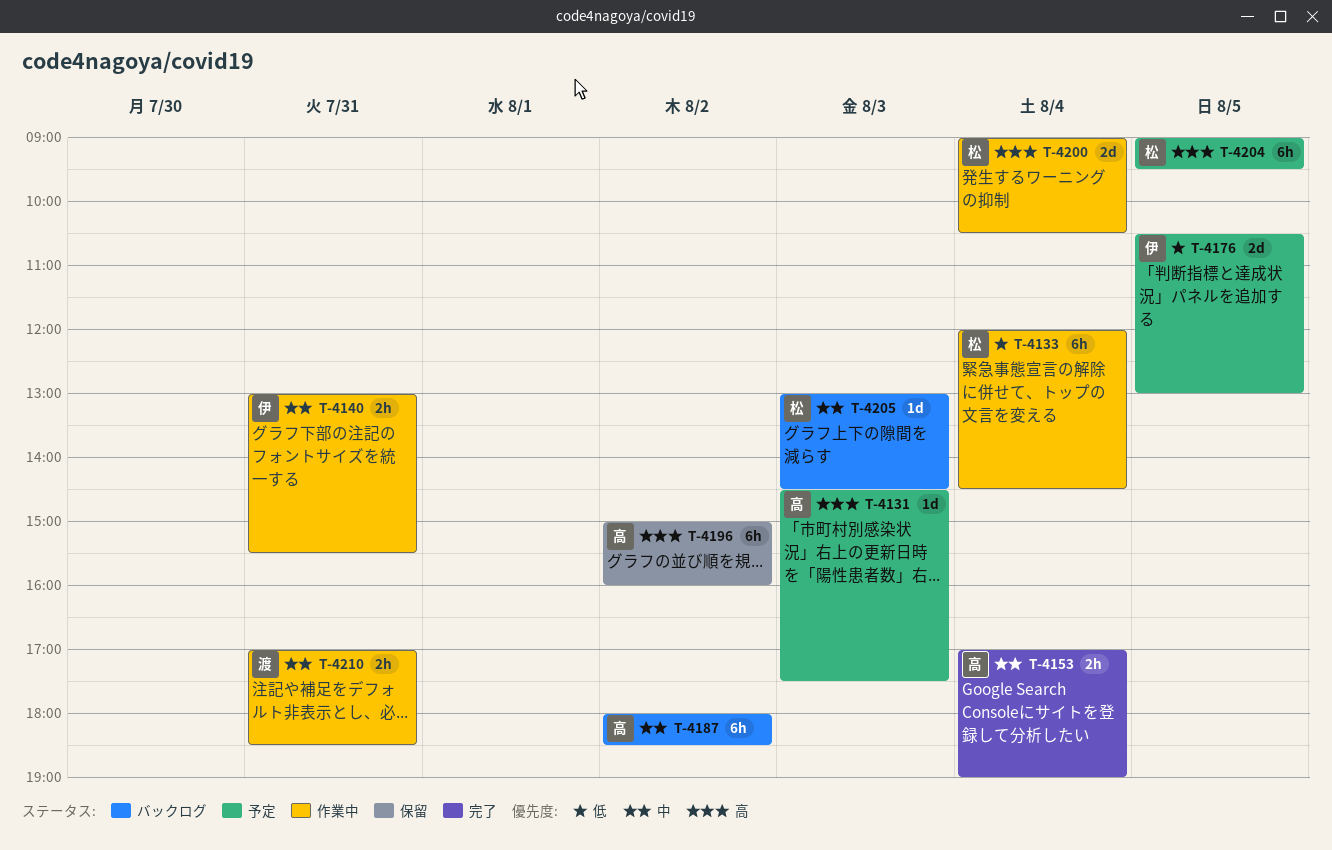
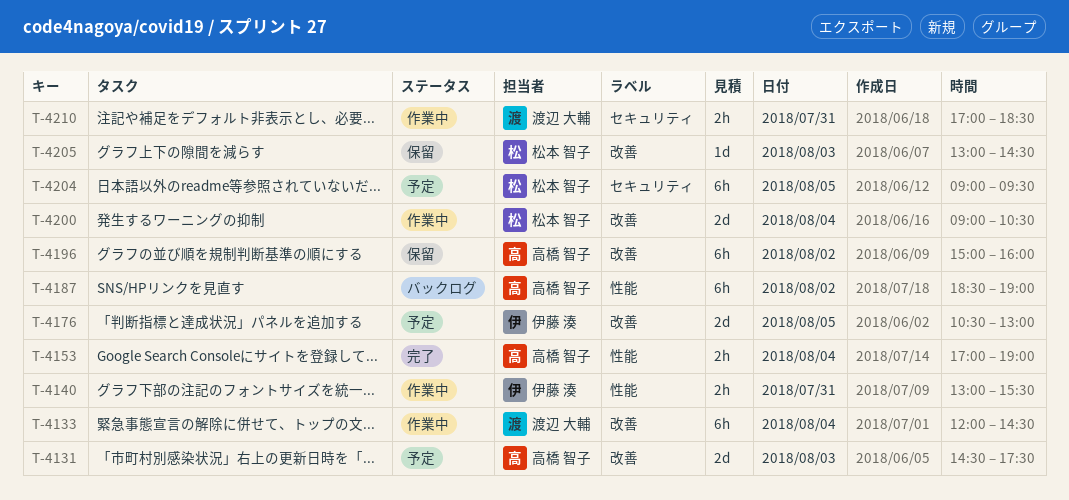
T-4131, estimate: 1d -> 2d
T-4133, owner: 松本 智子 -> 渡辺 大輔
T-4187, begins: 18:00 -> 18:30
T-4187, ends: 18:30 -> 19:00
T-4205, status: バックログ -> 保留

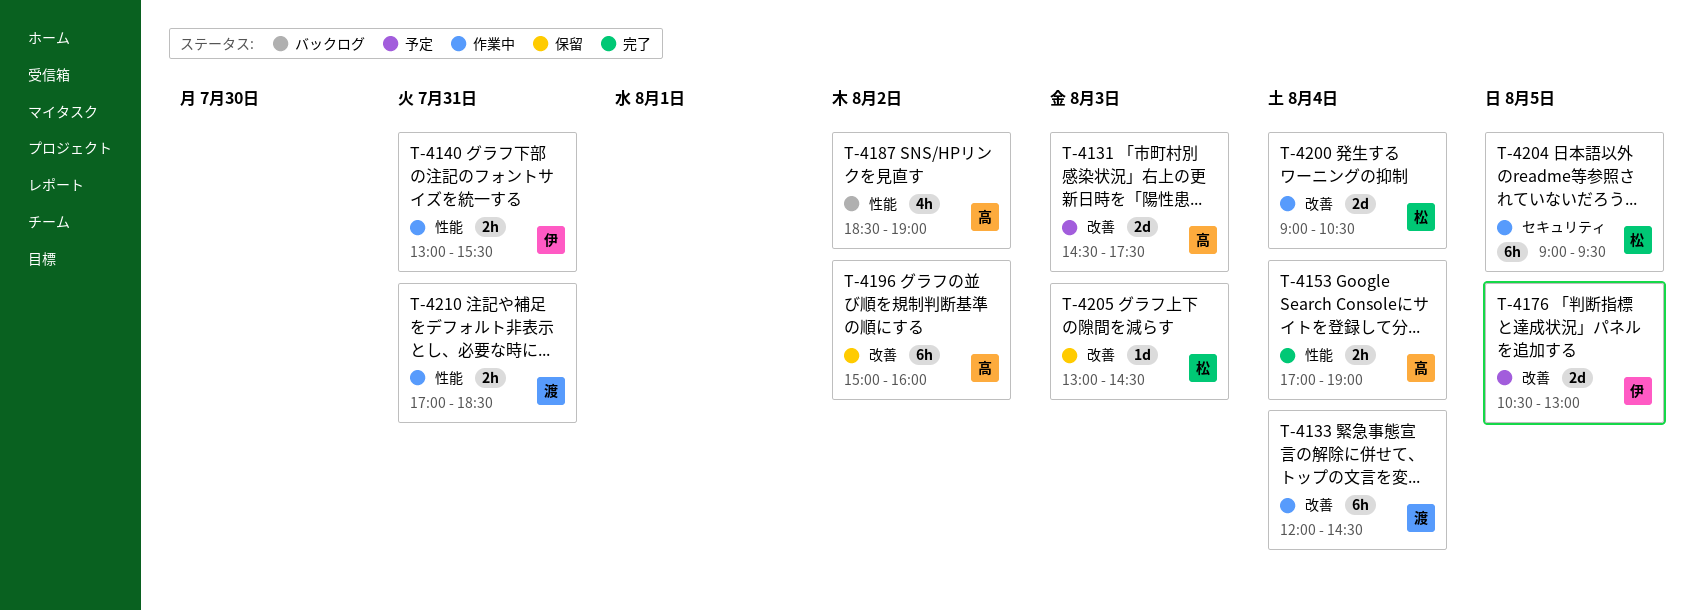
T-4187, estimate: 6h -> 4h
T-4204, status: 予定 -> 作業中
T-4210, label: セキュリティ -> 性能

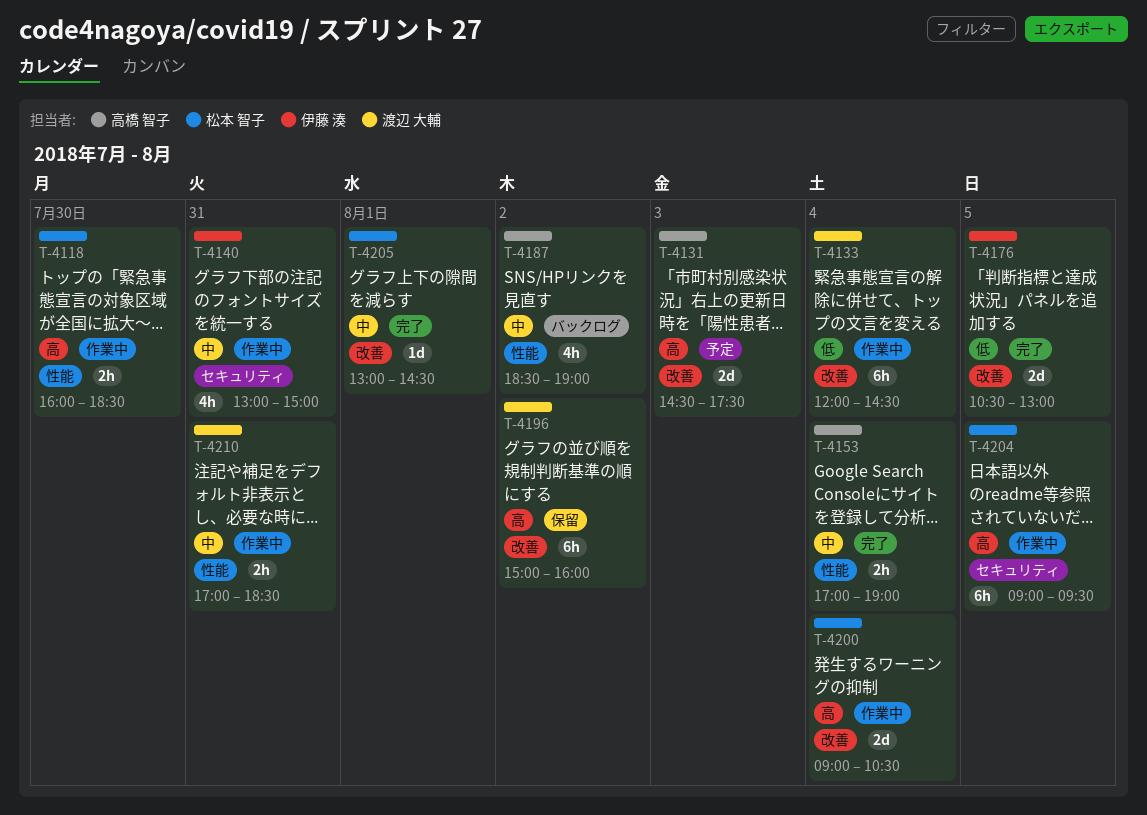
T-4118: none -> present
T-4140, label: 性能 -> セキュリティ
T-4140, estimate: 2h -> 4h
T-4140, ends: 15:30 -> 15:00
T-4176, status: 予定 -> 完了
T-4196, owner: 高橋 智子 -> 渡辺 大輔
T-4205, status: 保留 -> 完了
T-4205, day: Aug 3 -> Aug 1

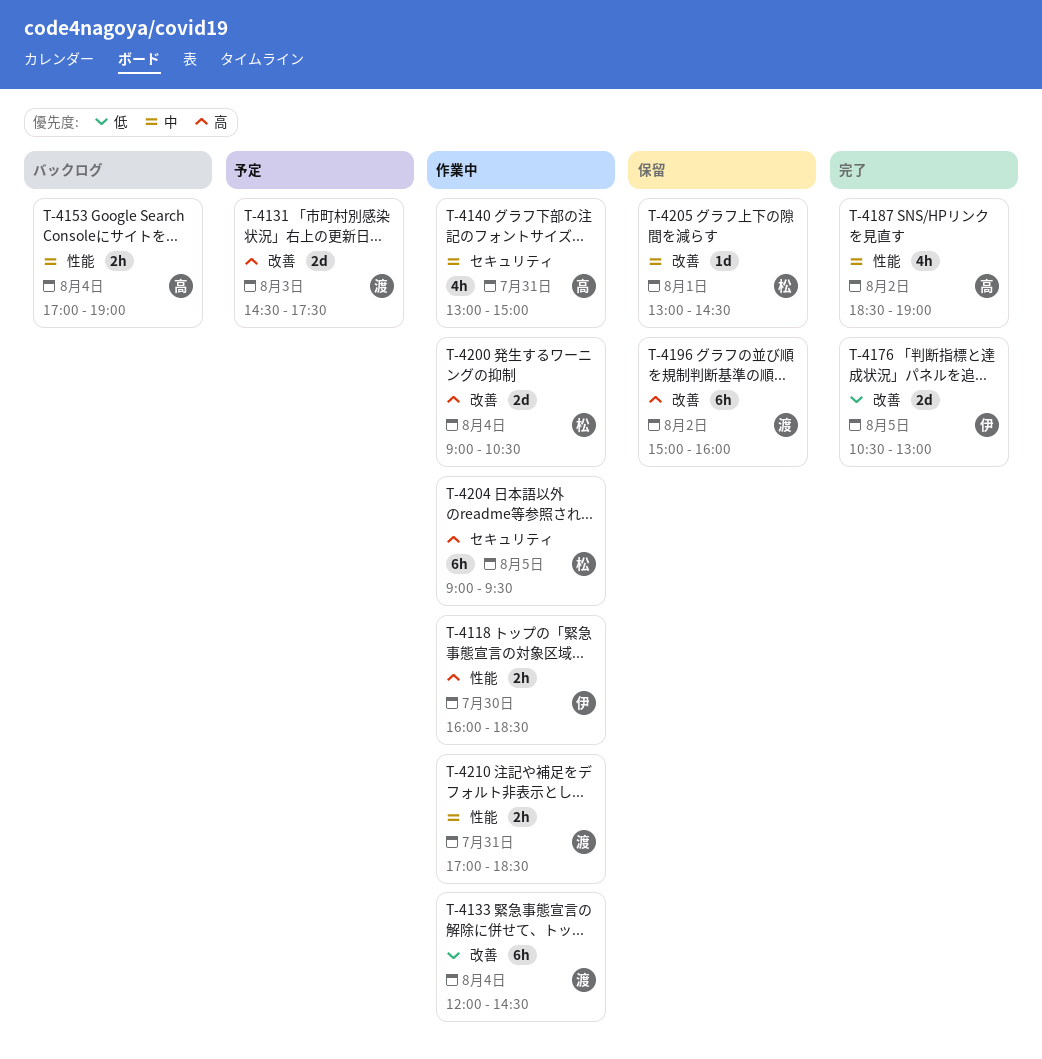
T-4118, owner: 松本 智子 -> 伊藤 湊
T-4131, owner: 高橋 智子 -> 渡辺 大輔
T-4140, owner: 伊藤 湊 -> 高橋 智子
T-4153, status: 完了 -> バックログ
T-4187, status: バックログ -> 完了
T-4205, status: 完了 -> 保留

